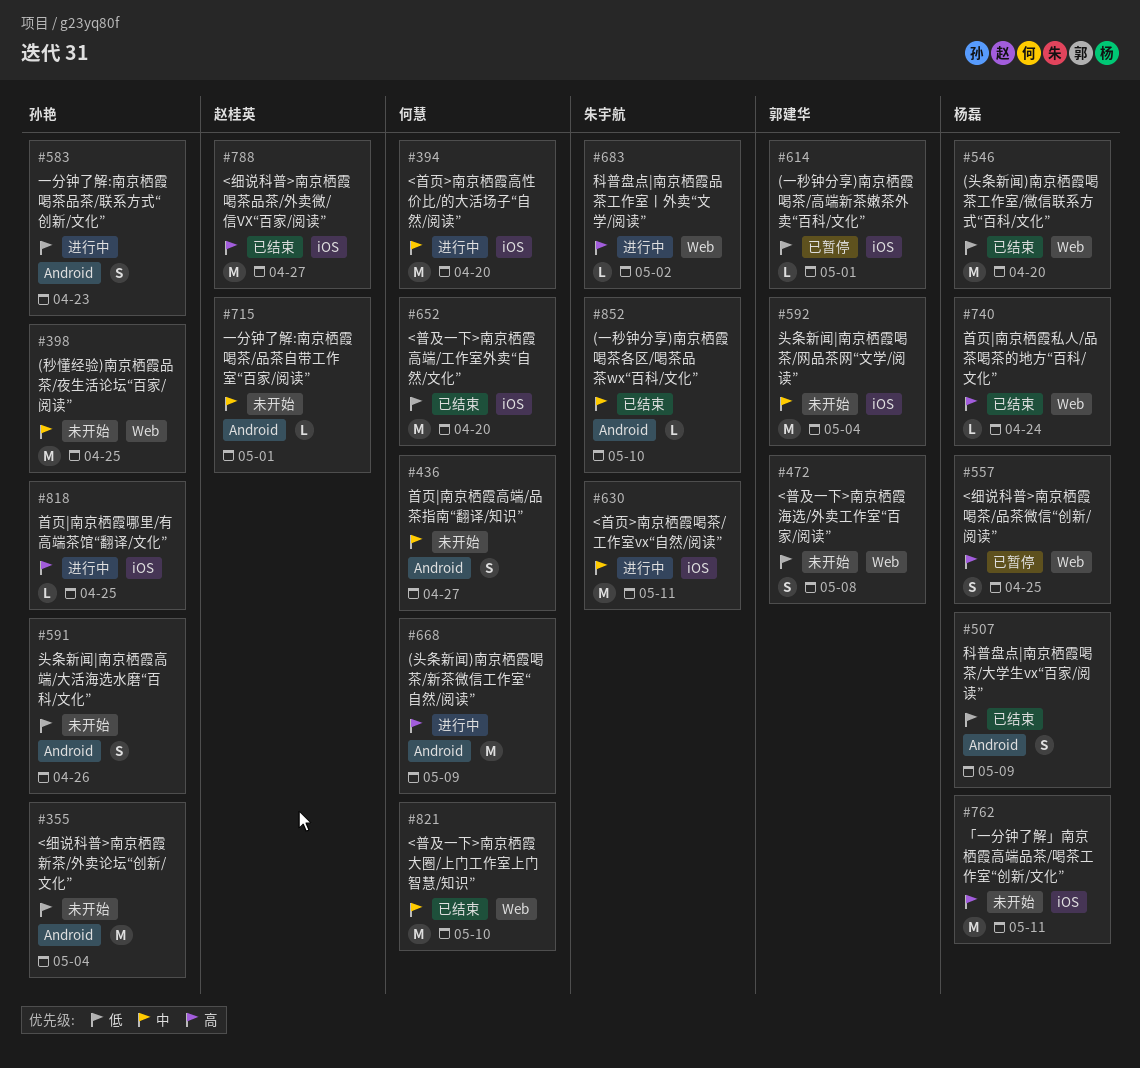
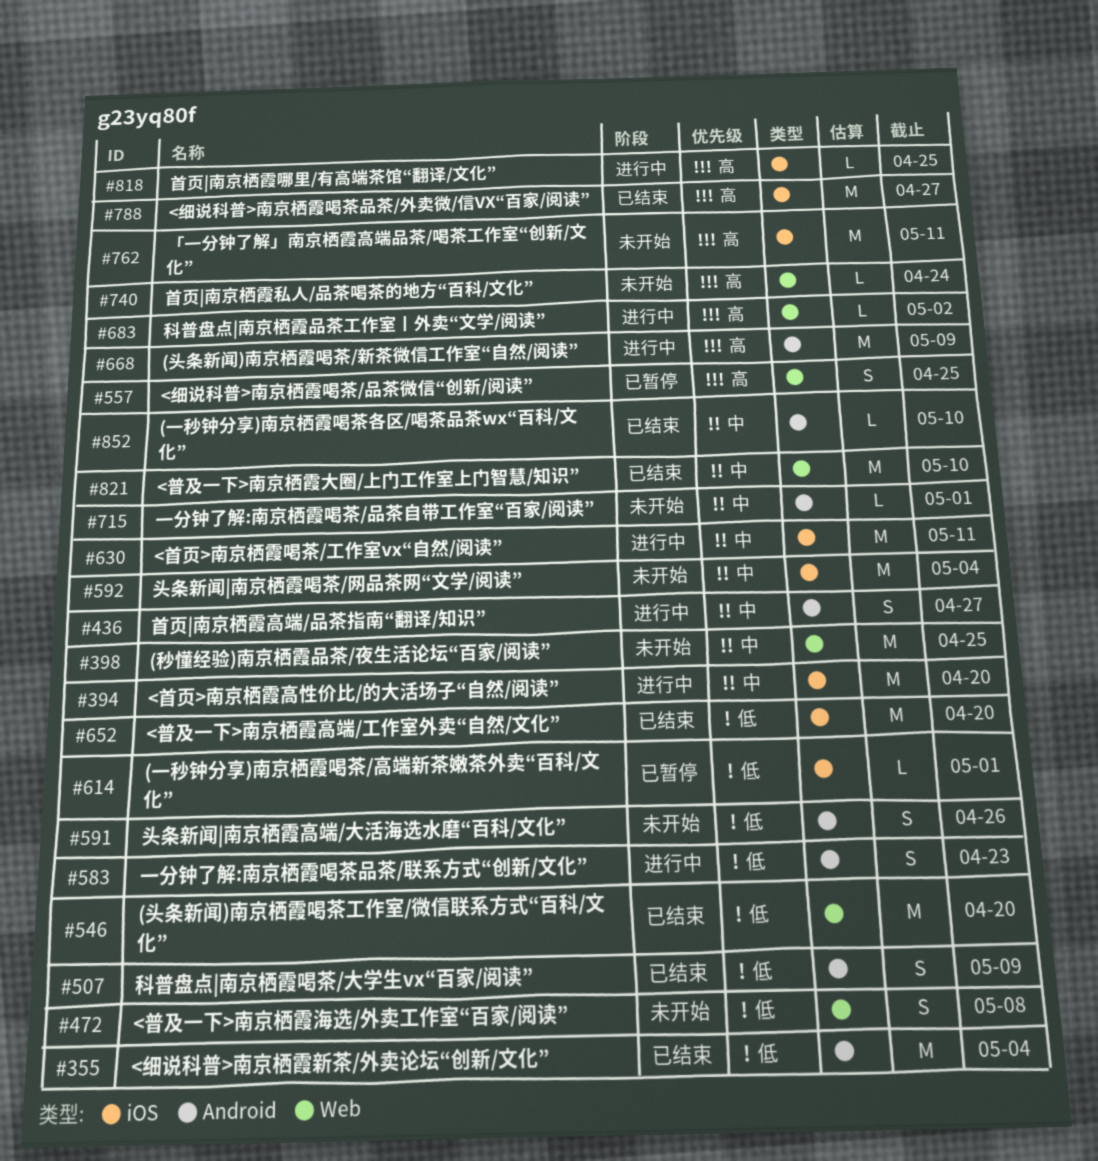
#355, status: 未开始 -> 已结束
#436, status: 未开始 -> 进行中
#740, status: 已结束 -> 未开始

